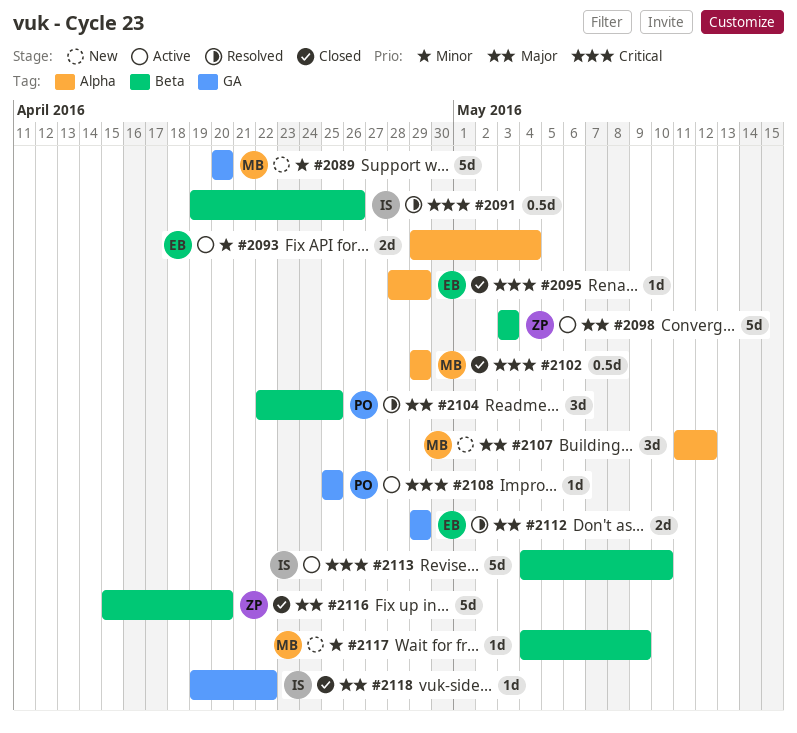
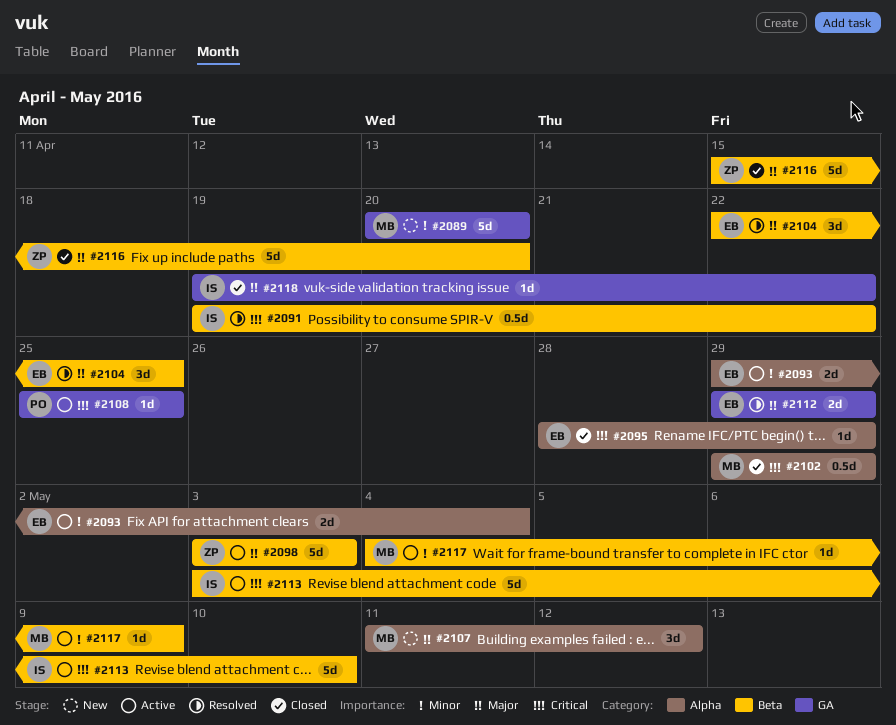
#2091, due: Apr 26 -> Apr 22
#2104, owner: PO -> EB
#2113, start: May 4 -> May 3
#2117, status: New -> Active

